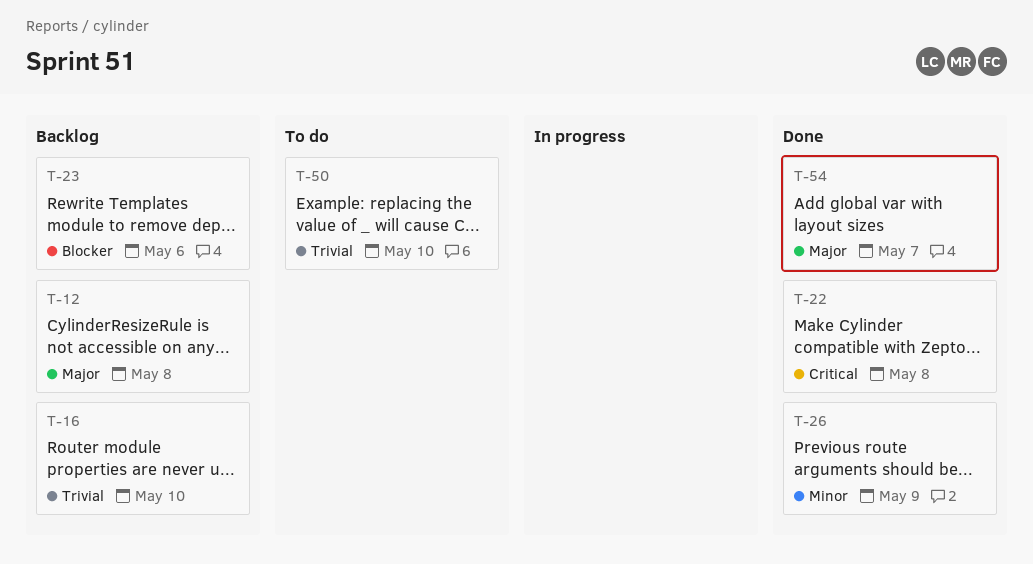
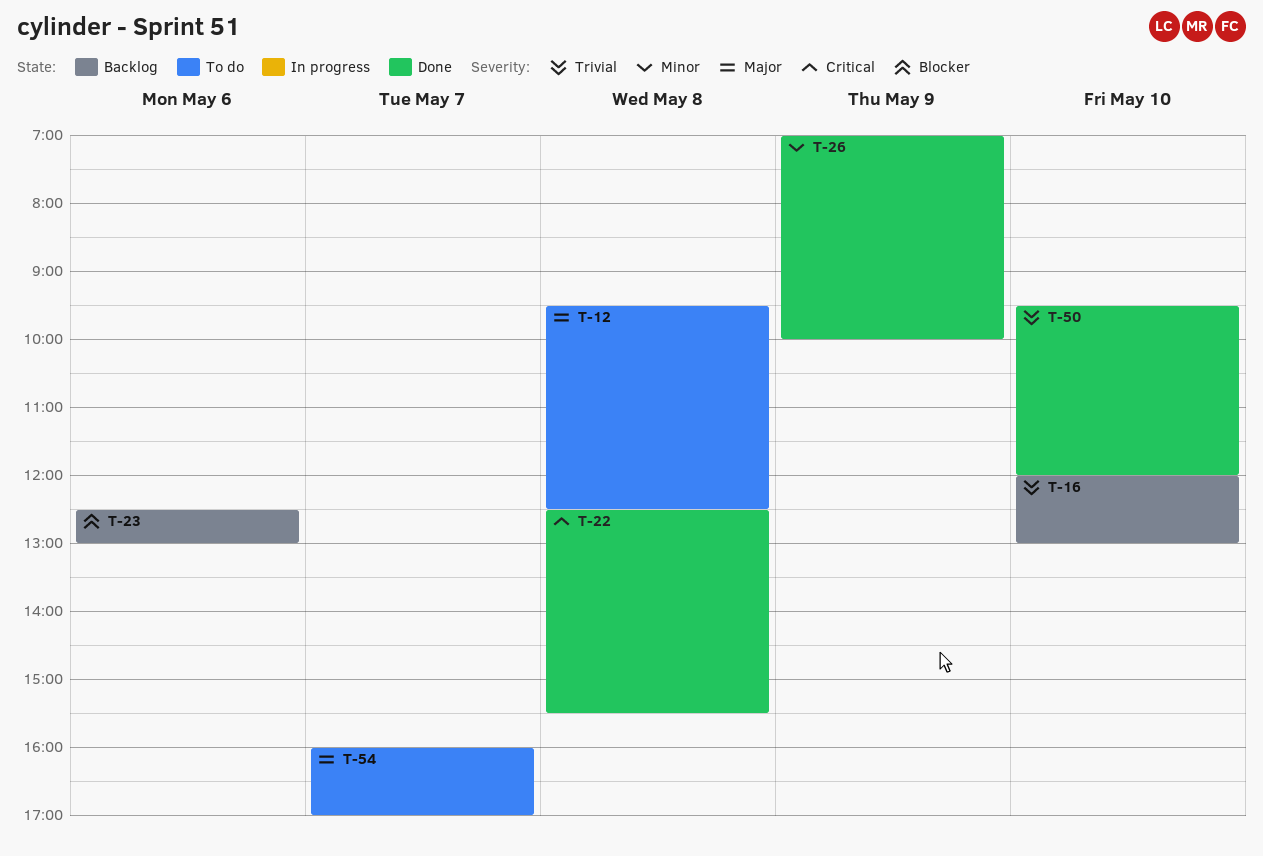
T-12, status: Backlog -> To do
T-50, status: To do -> Done
T-54, status: Done -> To do

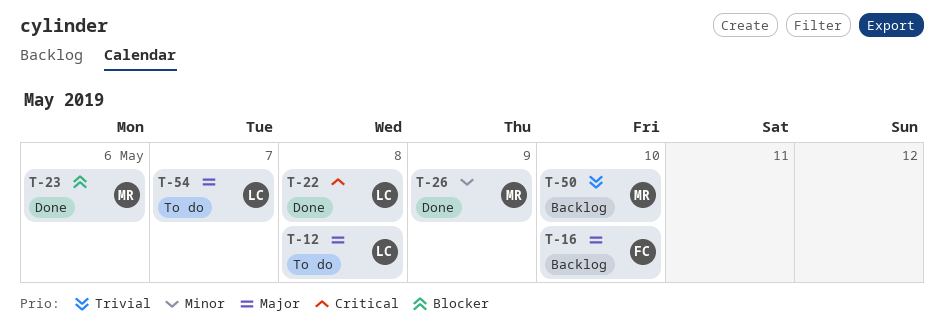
T-16, priority: Trivial -> Major
T-23, status: Backlog -> Done
T-50, status: Done -> Backlog

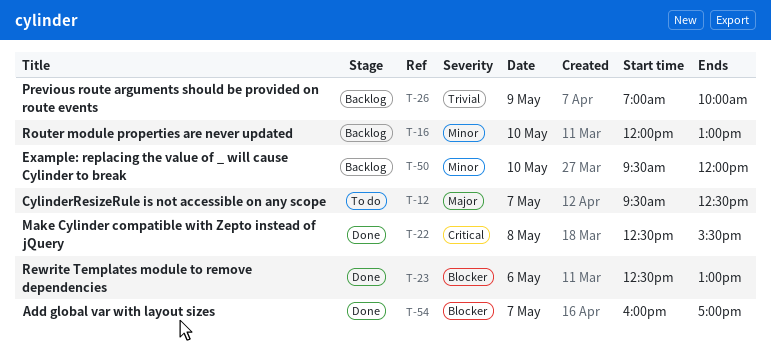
T-12, day: May 8 -> May 7
T-16, priority: Major -> Minor
T-26, status: Done -> Backlog
T-26, priority: Minor -> Trivial
T-50, priority: Trivial -> Minor
T-54, status: To do -> Done
T-54, priority: Major -> Blocker

